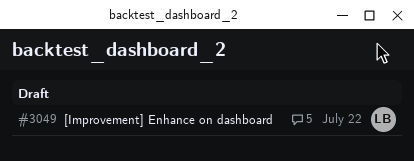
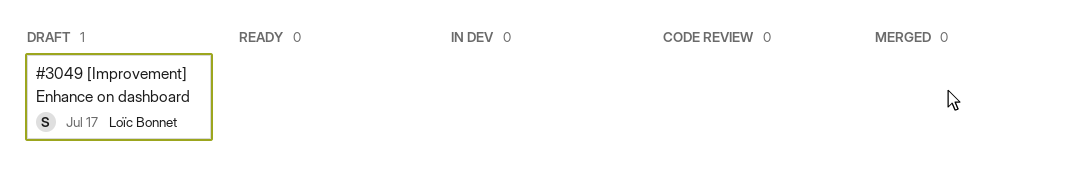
#3049, due: Jul 22 -> Jul 17

